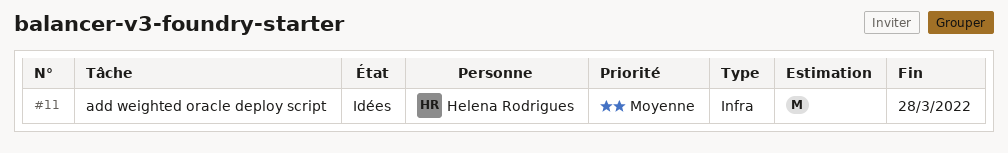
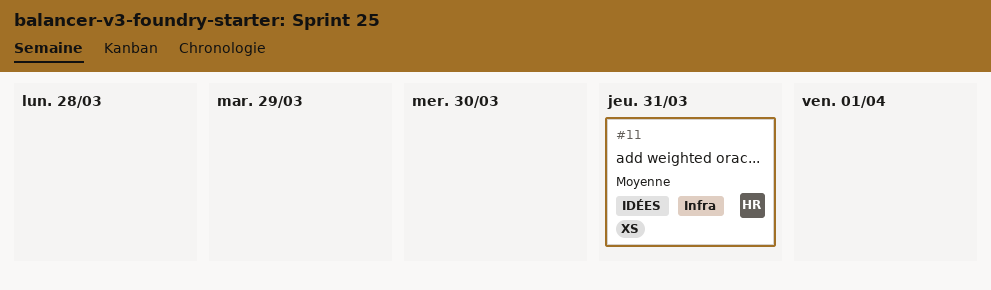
#11, estimate: M -> XS
#11, due: Mar 28 -> Mar 31

